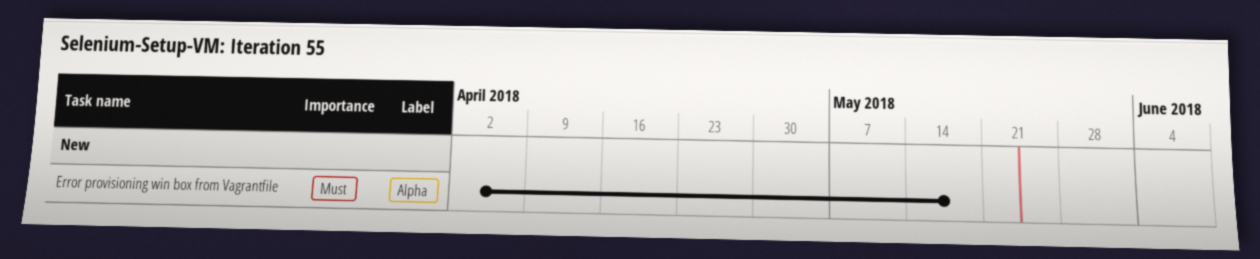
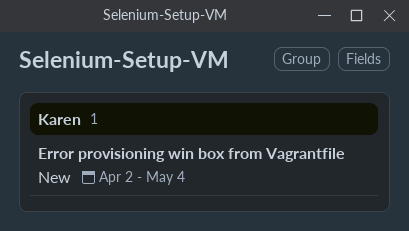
Error provisioning win box from Vagrantfile, due: May 18 -> May 4

